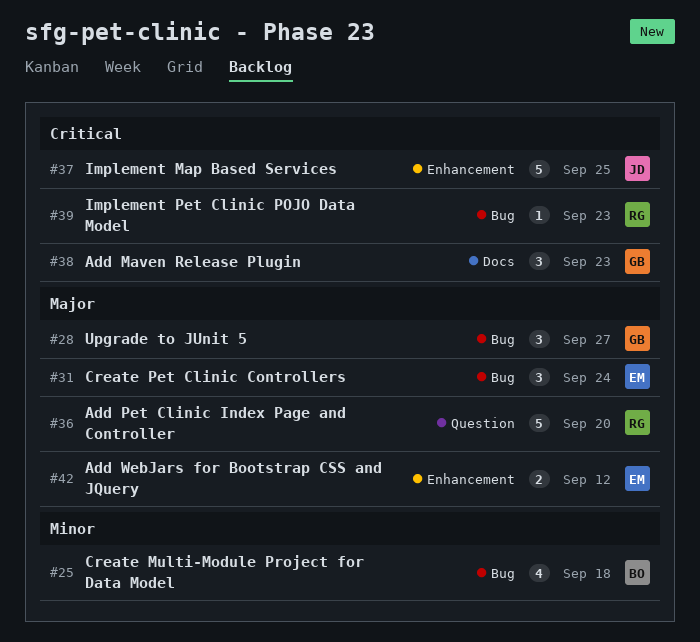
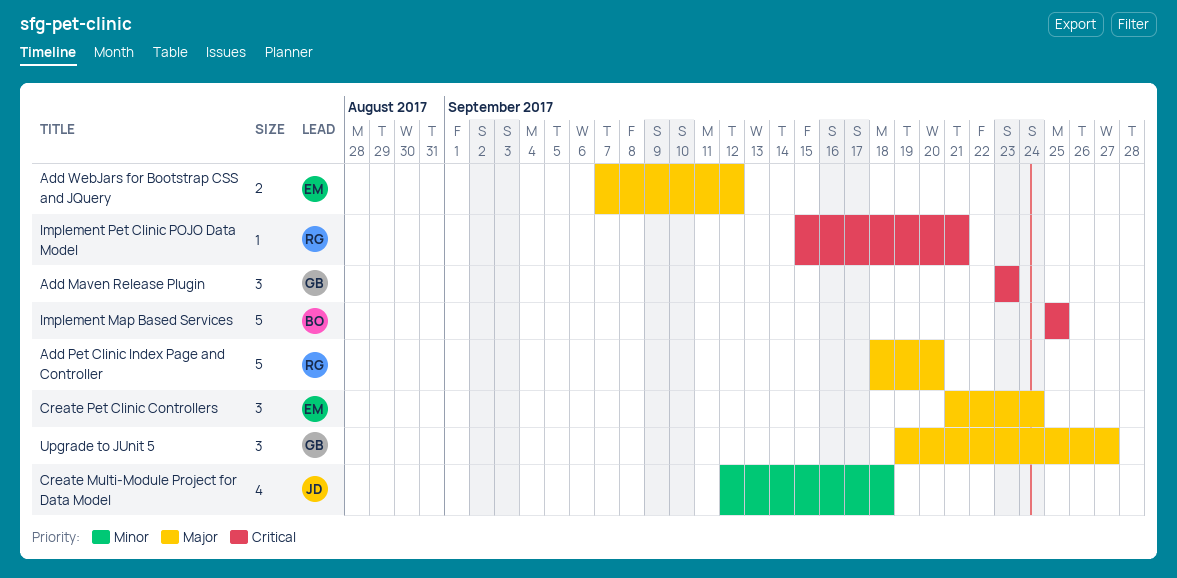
Create Multi-Module Project for Data Model, owner: BO -> JD
Implement Map Based Services, owner: JD -> BO
Implement Pet Clinic POJO Data Model, due: Sep 23 -> Sep 21

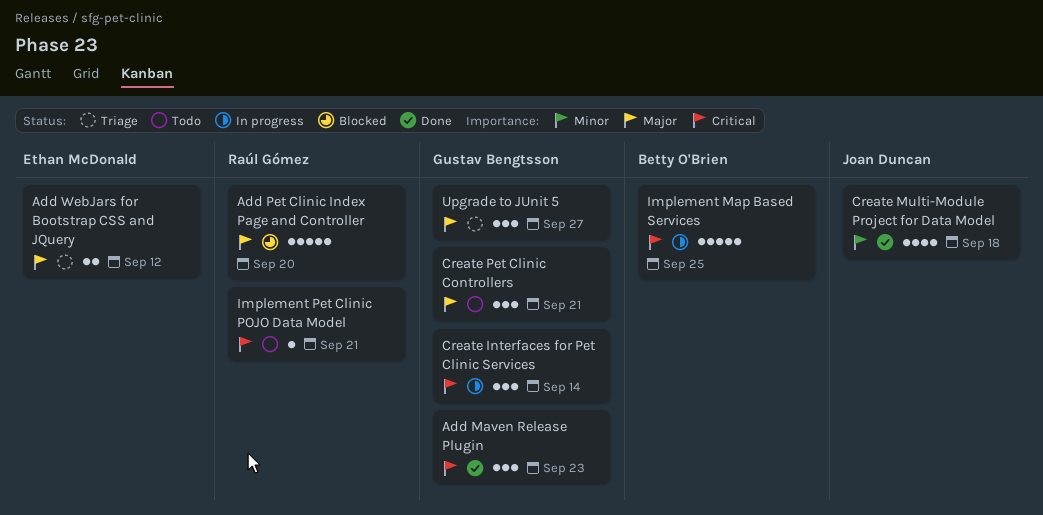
Create Interfaces for Pet Clinic Services: none -> present
Create Pet Clinic Controllers, owner: Ethan McDonald -> Gustav Bengtsson
Create Pet Clinic Controllers, due: Sep 24 -> Sep 21

